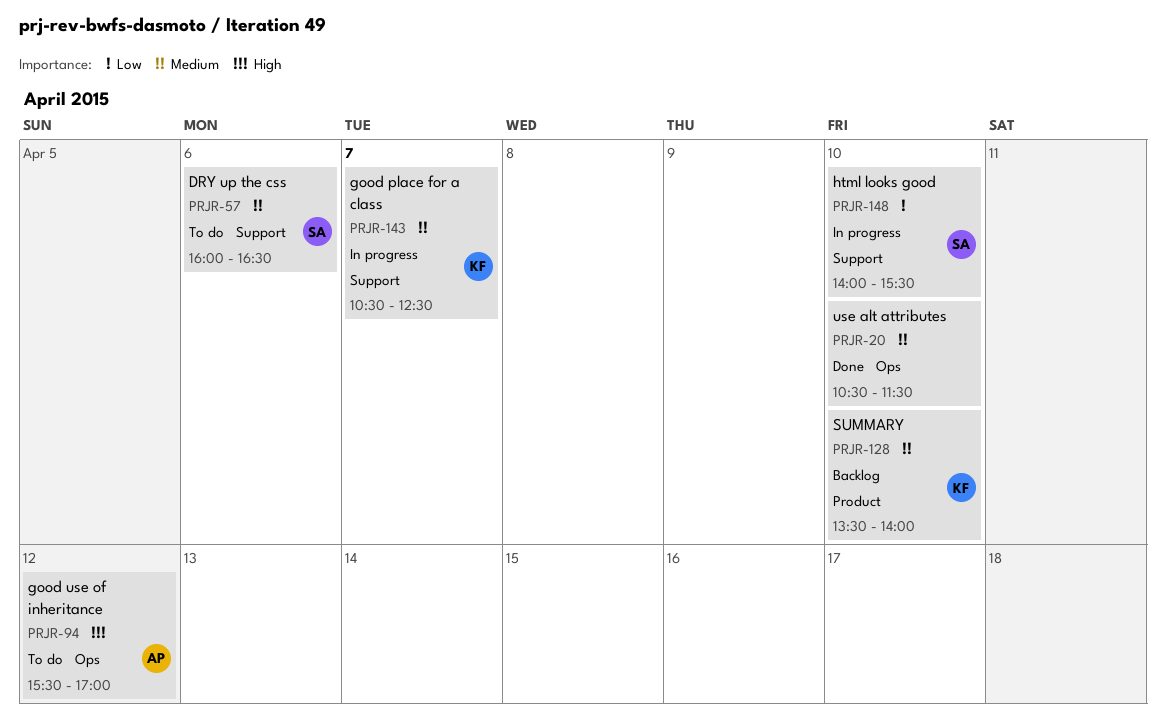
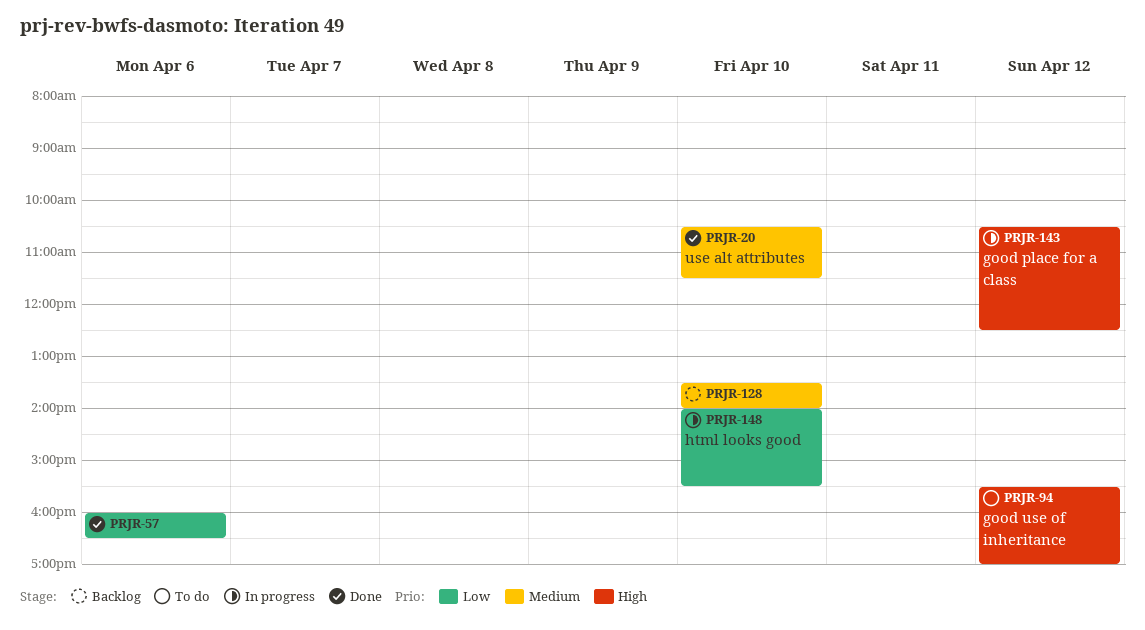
PRJR-57, status: To do -> Done
PRJR-57, priority: Medium -> Low
PRJR-143, priority: Medium -> High
PRJR-143, day: Apr 7 -> Apr 12

